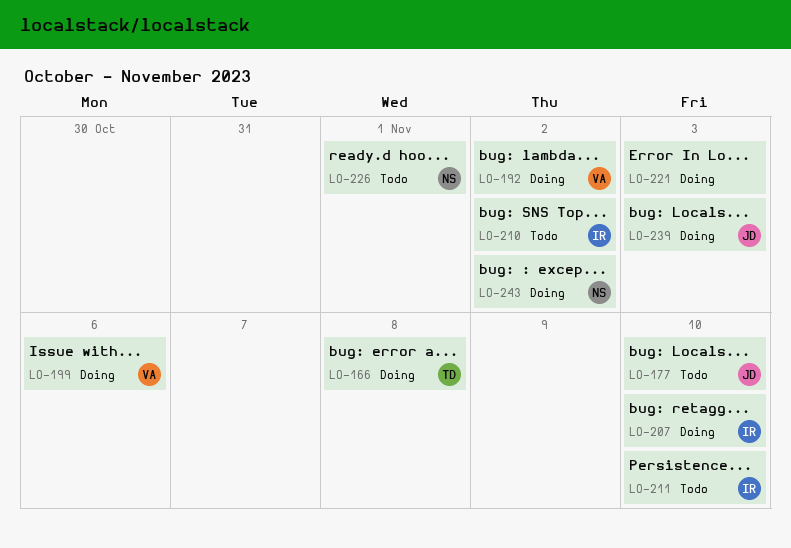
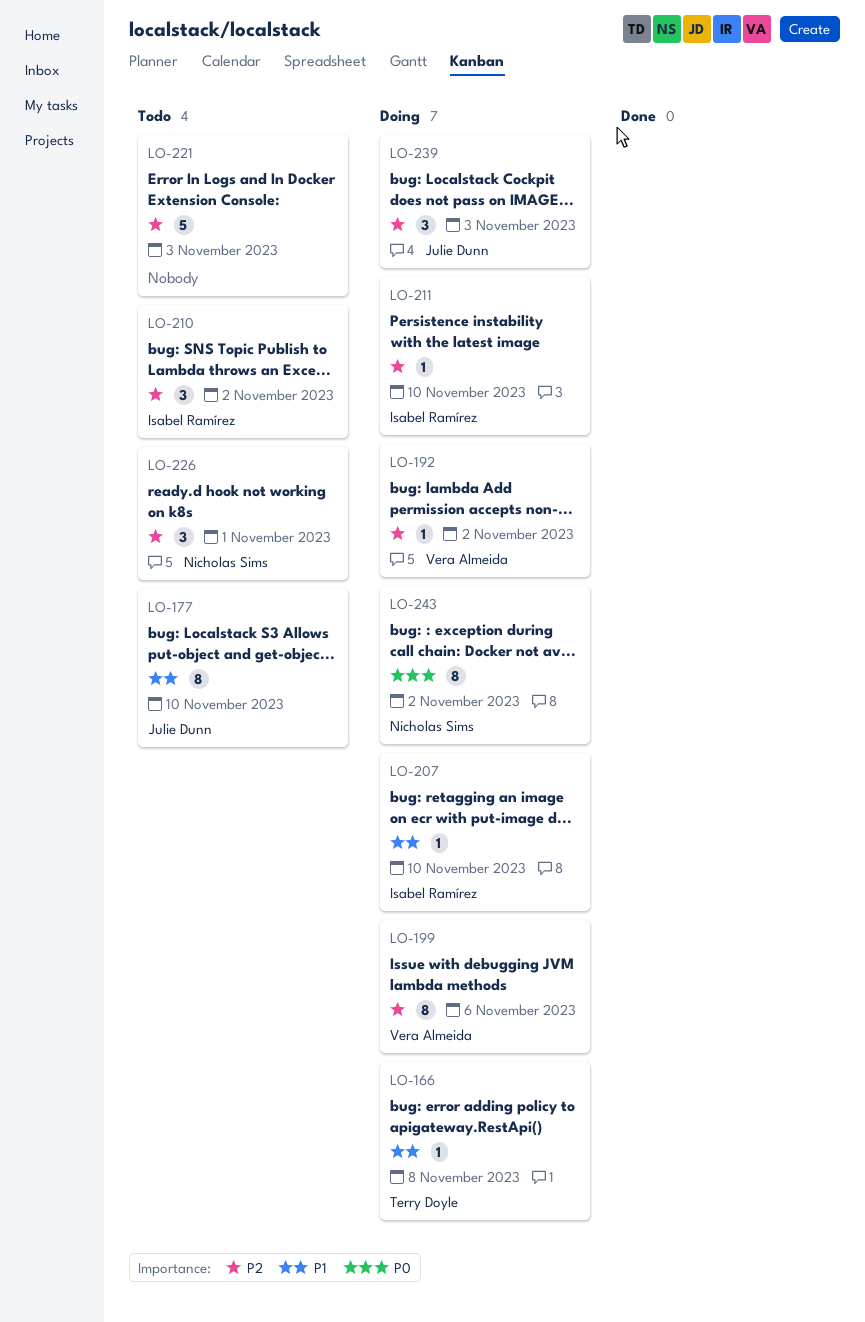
LO-211, status: Todo -> Doing
LO-221, status: Doing -> Todo

